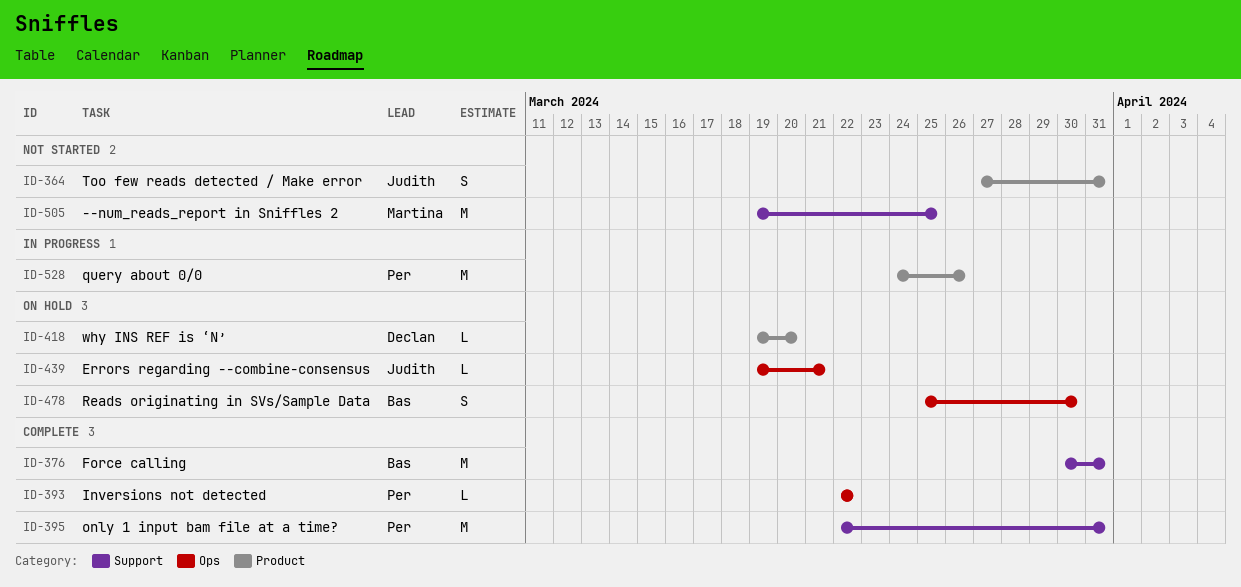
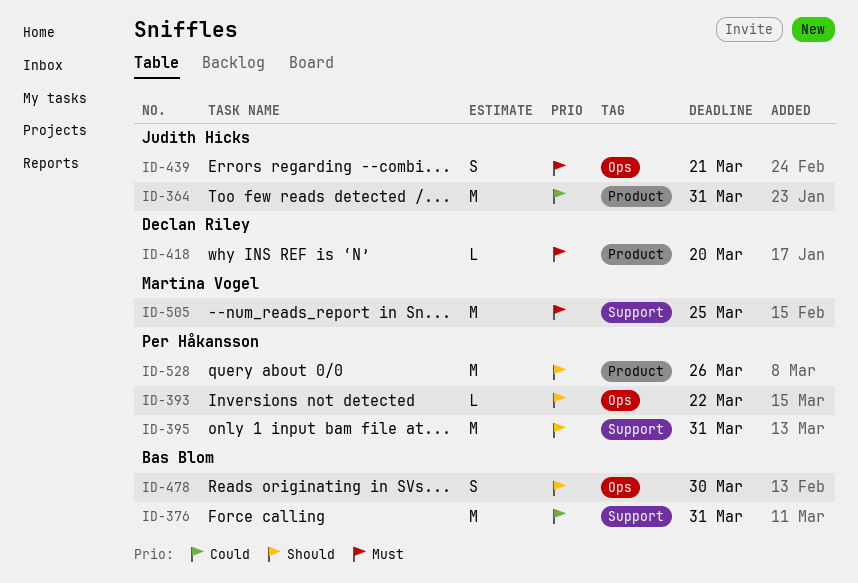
ID-364, estimate: S -> M
ID-439, estimate: L -> S

